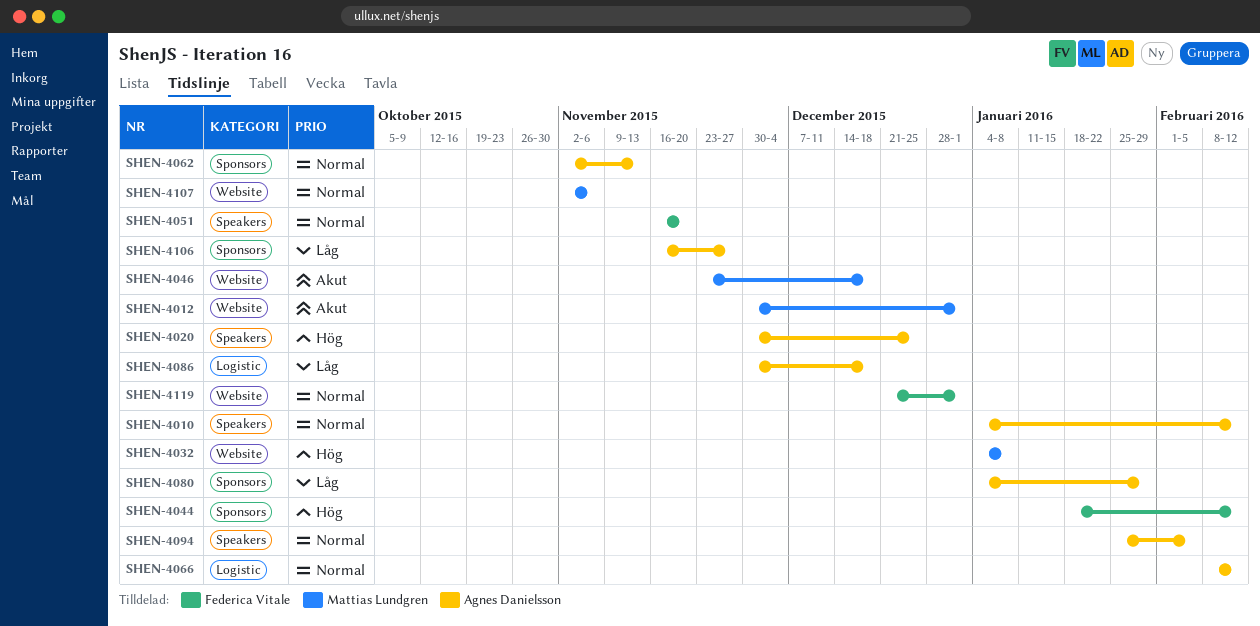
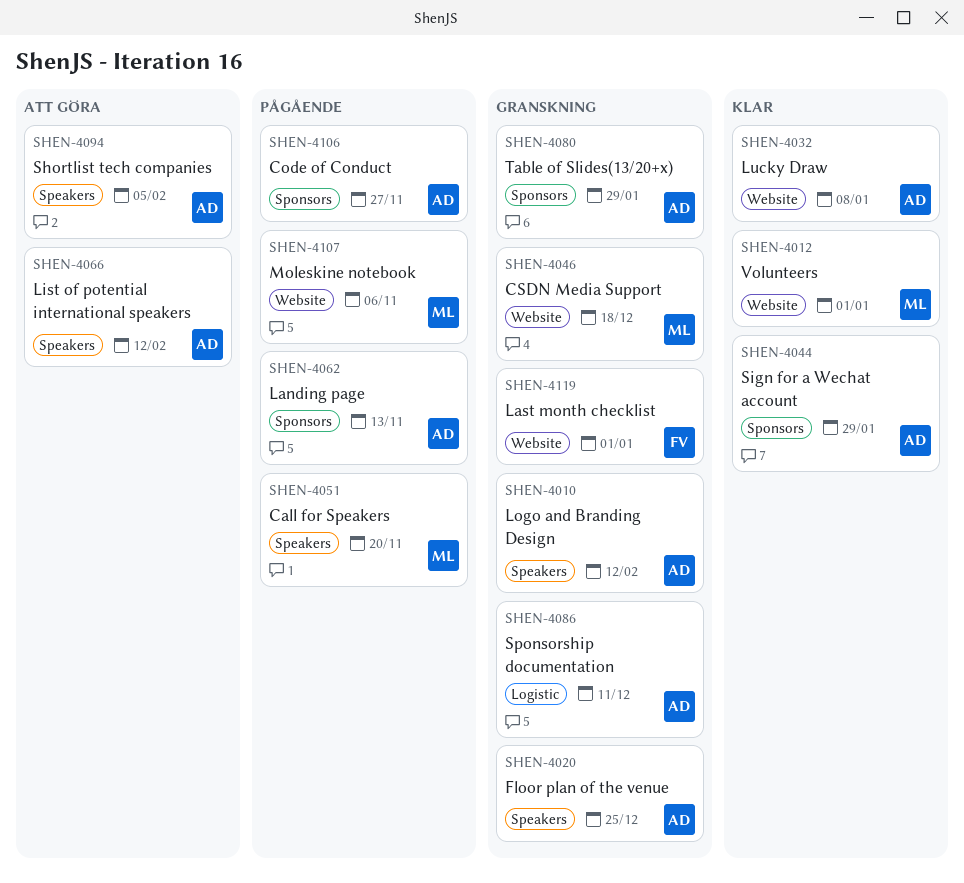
SHEN-4032, owner: Mattias Lundgren -> Agnes Danielsson
SHEN-4044, owner: Federica Vitale -> Agnes Danielsson
SHEN-4044, due: Feb 12 -> Jan 29
SHEN-4051, owner: Federica Vitale -> Mattias Lundgren
SHEN-4066, label: Logistic -> Speakers
SHEN-4086, due: Dec 18 -> Dec 11

